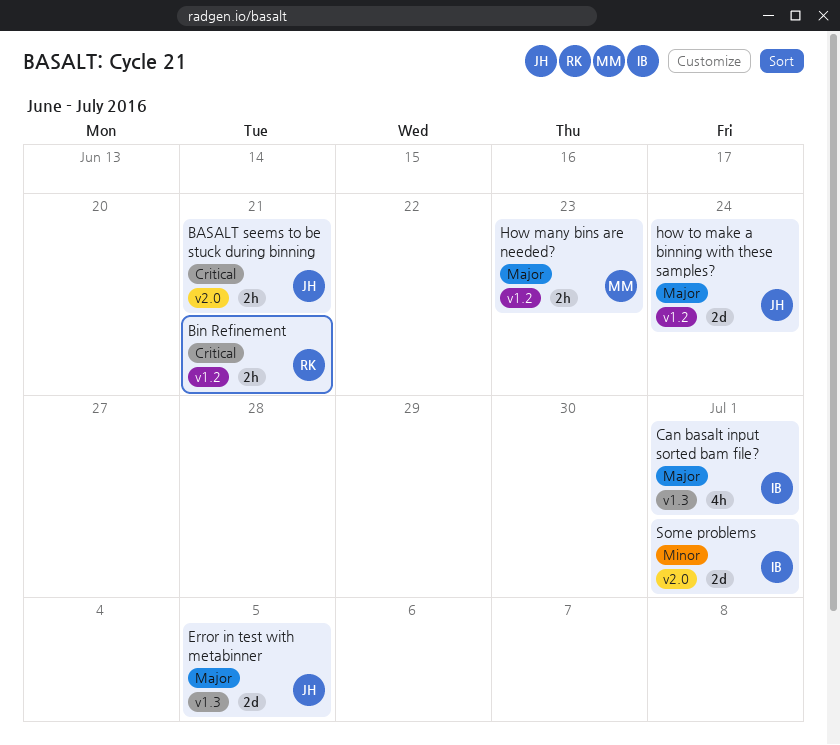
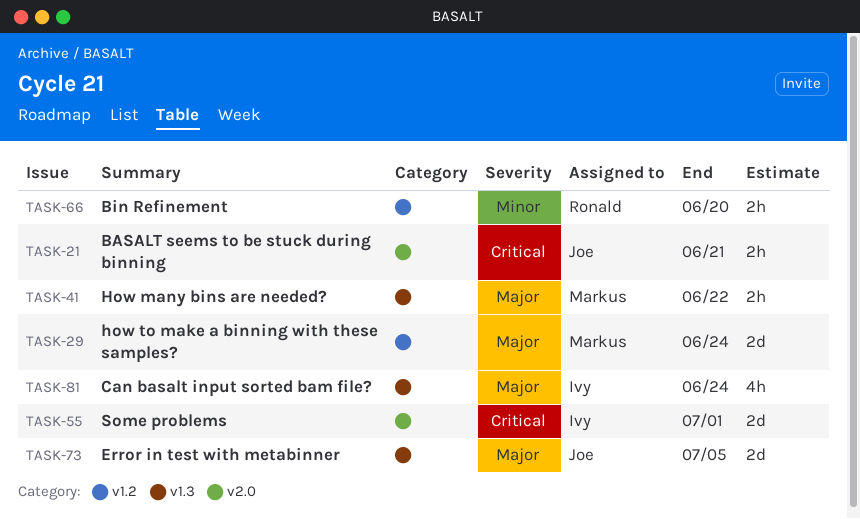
Bin Refinement, priority: Critical -> Minor
Bin Refinement, due: Jun 21 -> Jun 20
Can basalt input sorted bam file?, due: Jul 1 -> Jun 24
How many bins are needed?, label: v1.2 -> v1.3
How many bins are needed?, due: Jun 23 -> Jun 22
how to make a binning with these samples?, owner: Joe -> Markus
Some problems, priority: Minor -> Critical

